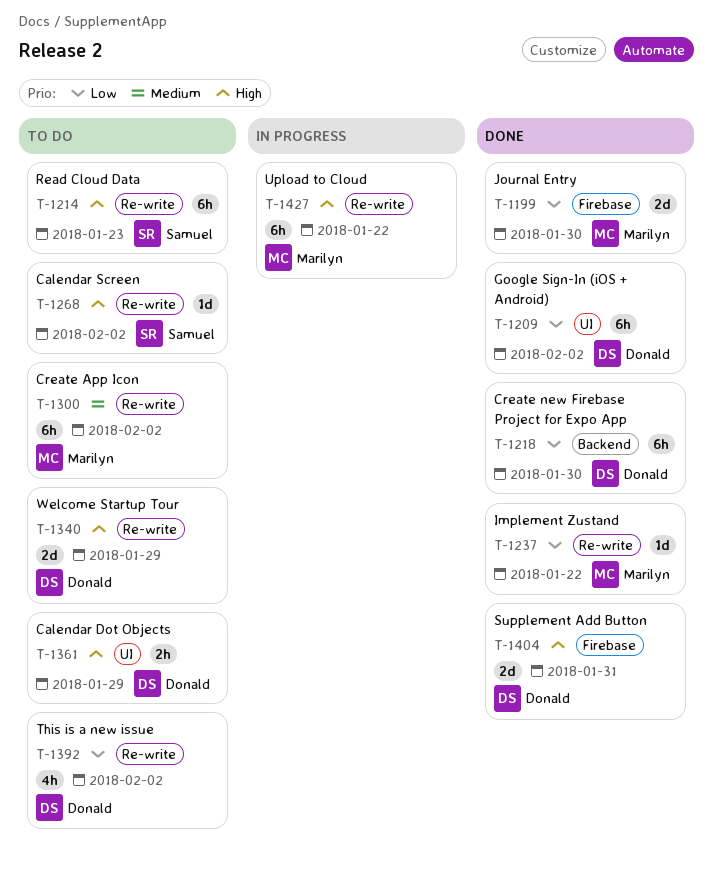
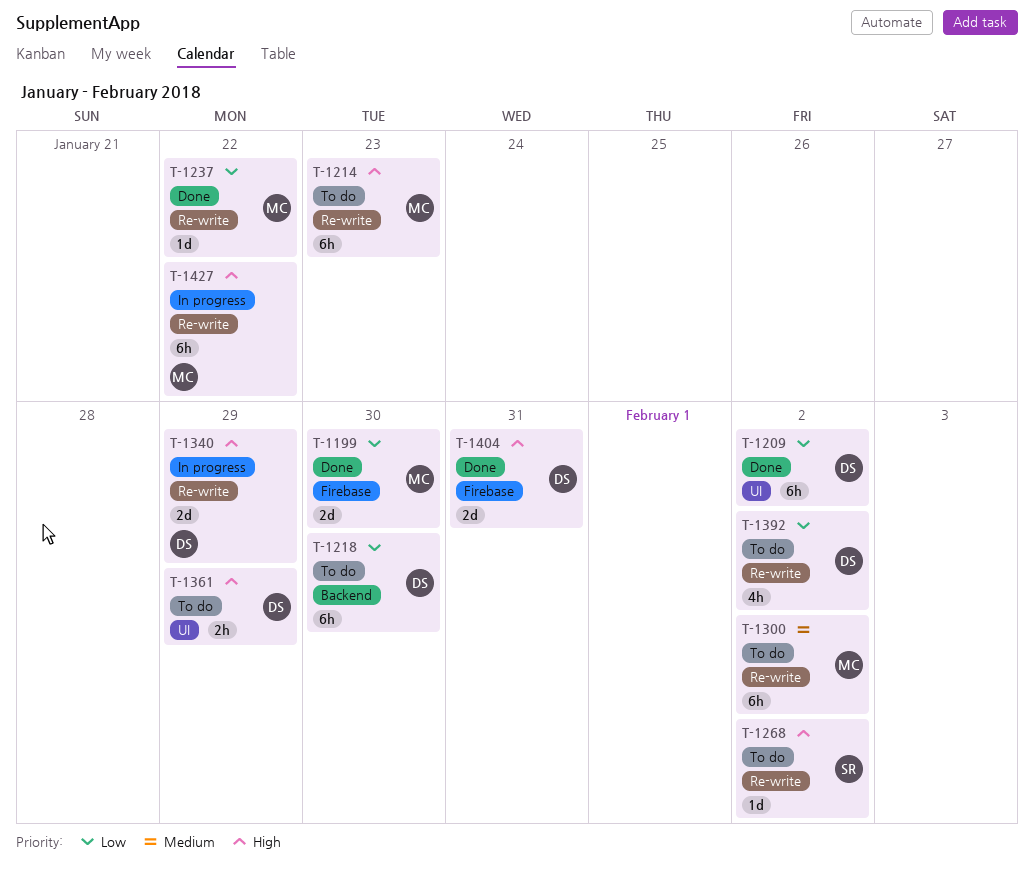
T-1214, owner: Samuel -> Marilyn
T-1218, status: Done -> To do
T-1340, status: To do -> In progress

